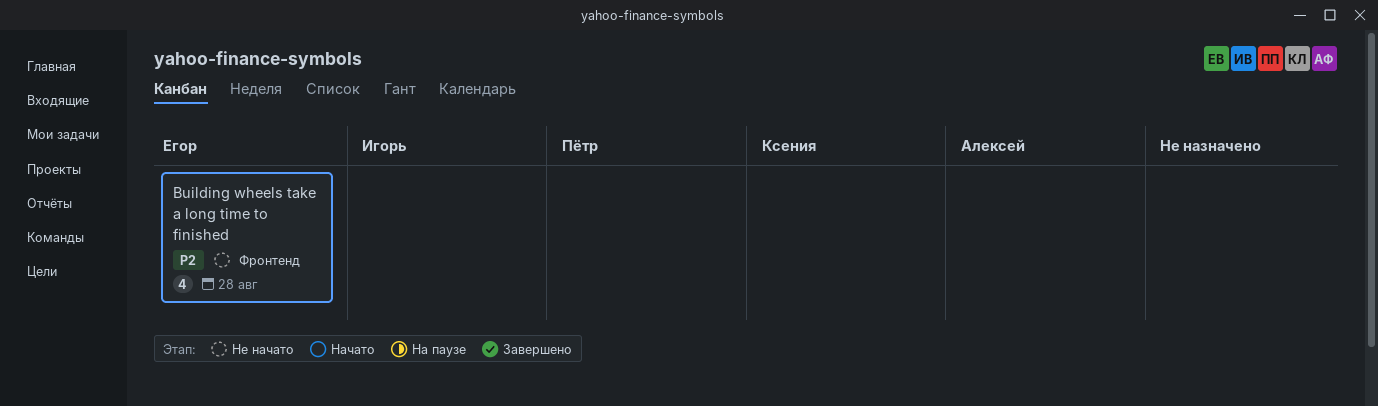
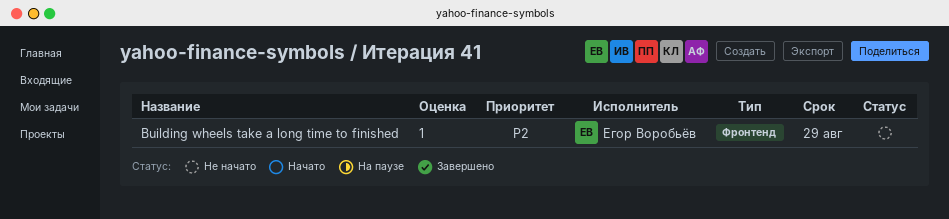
Building wheels take a long time to finished, estimate: 4 -> 1
Building wheels take a long time to finished, due: Aug 28 -> Aug 29

